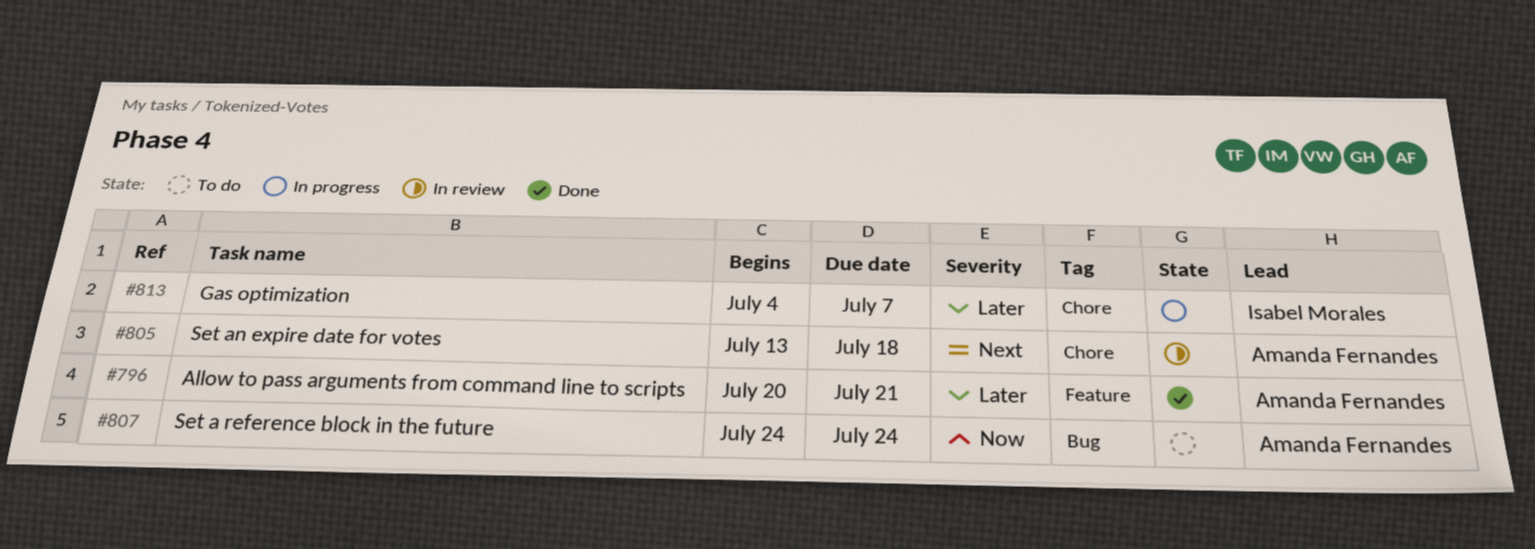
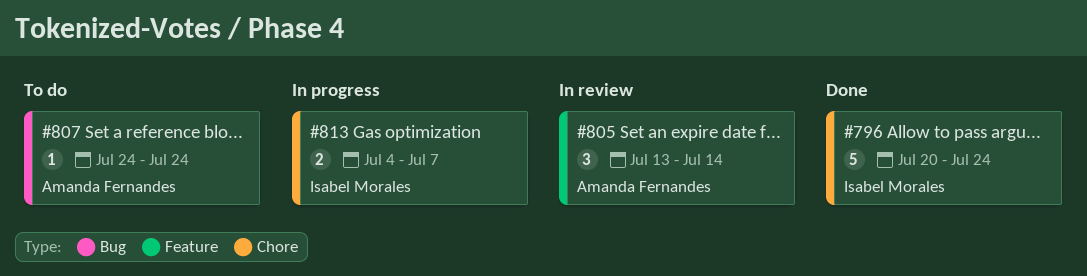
#796, owner: Amanda Fernandes -> Isabel Morales
#796, label: Feature -> Chore
#796, due: Jul 21 -> Jul 24
#805, label: Chore -> Feature
#805, due: Jul 18 -> Jul 14

